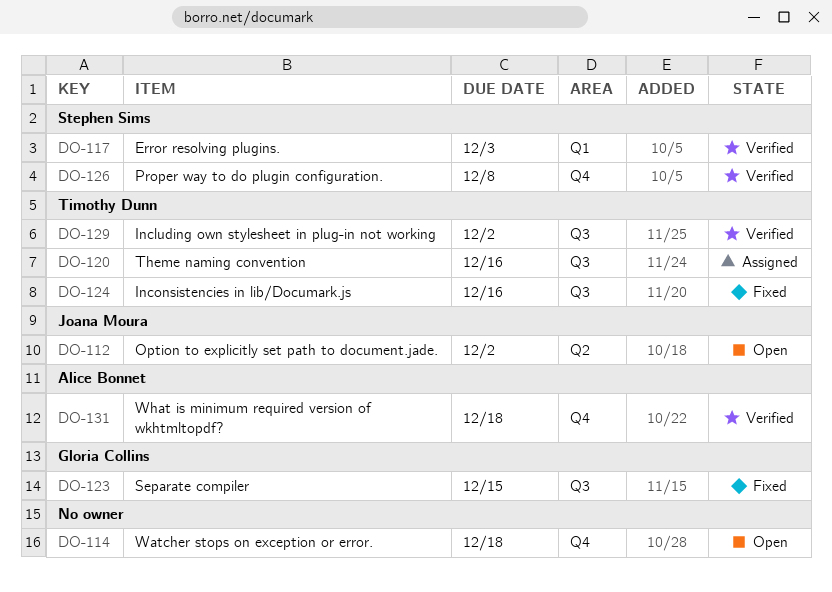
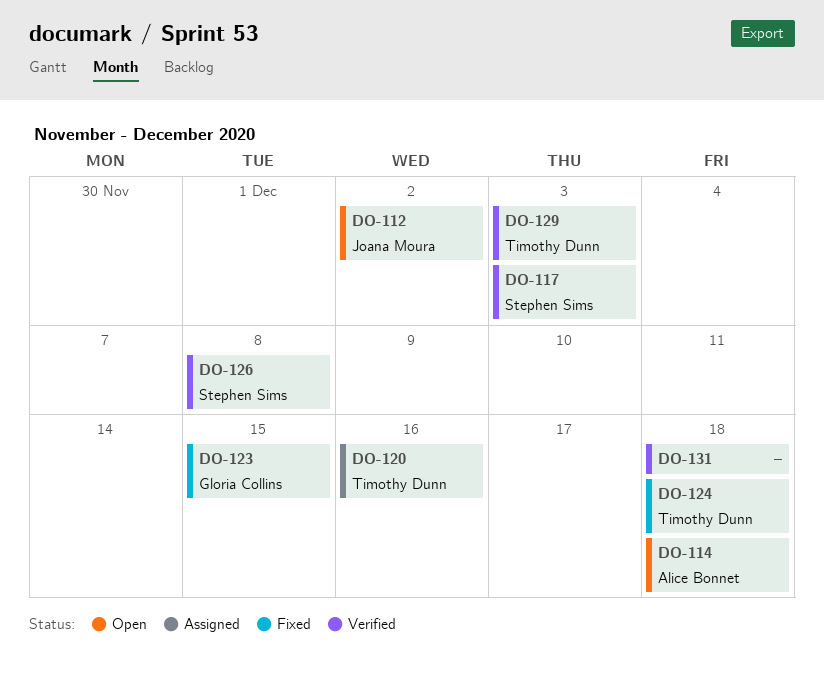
DO-114, owner: none -> Alice Bonnet
DO-124, due: Dec 16 -> Dec 18
DO-129, due: Dec 2 -> Dec 3
DO-131, owner: Alice Bonnet -> none

